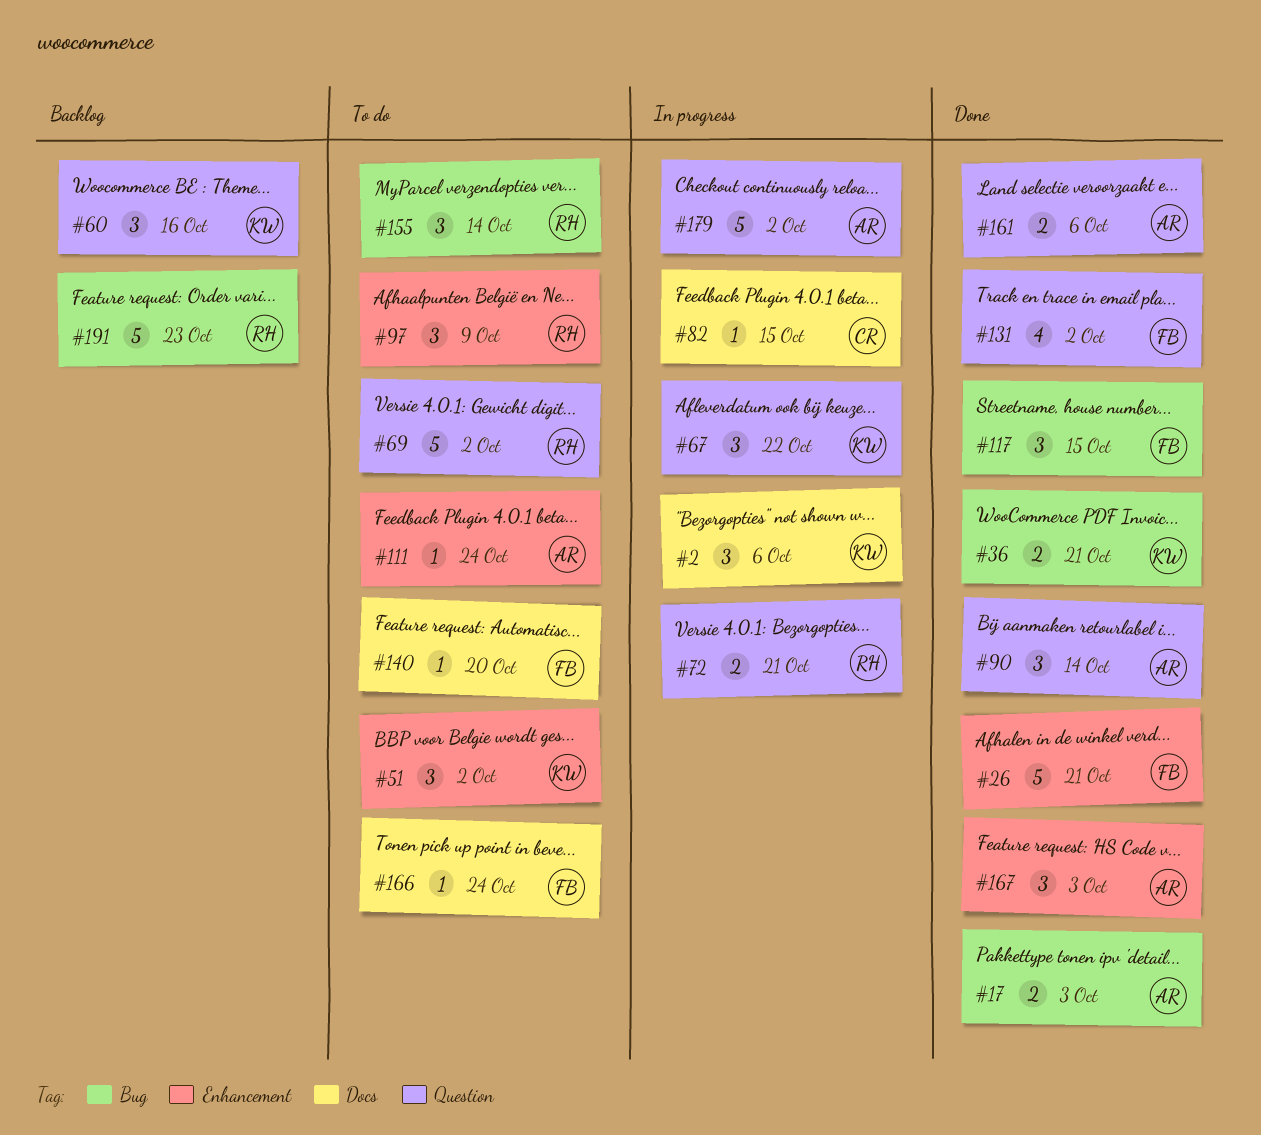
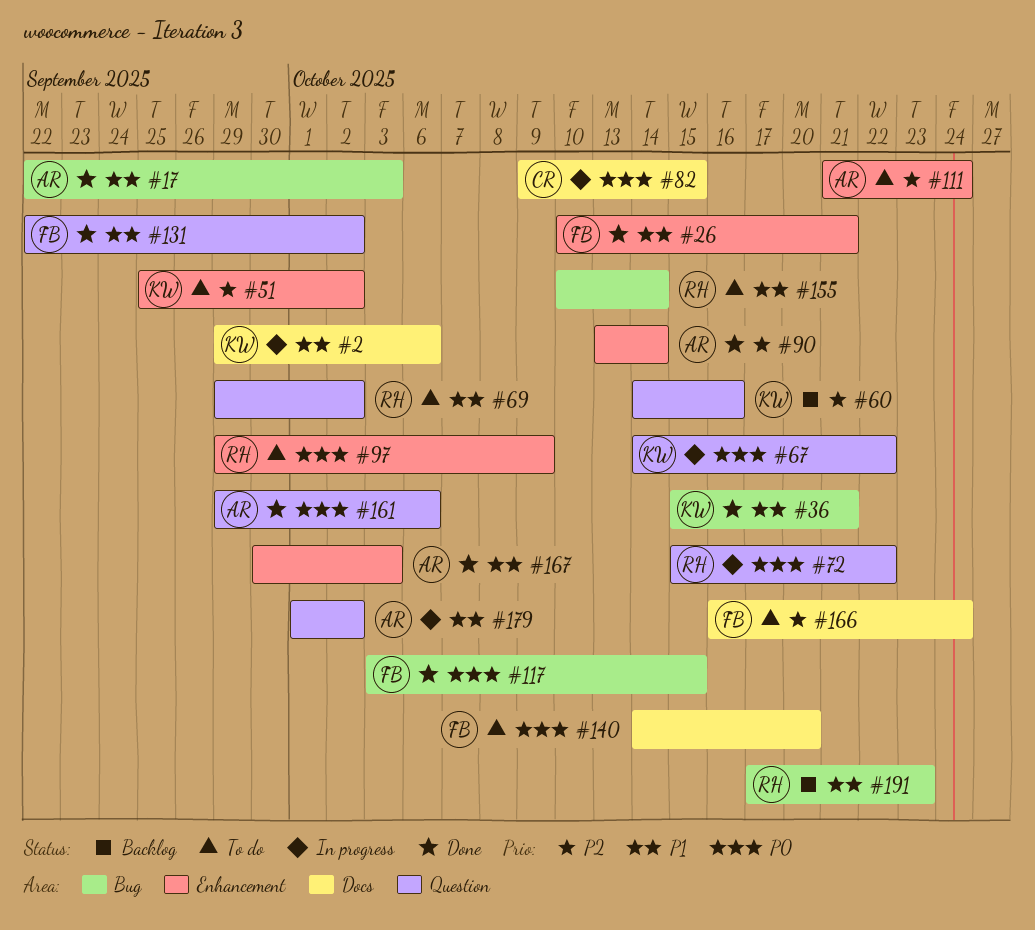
#72, due: Oct 21 -> Oct 22
#90, label: Question -> Enhancement

